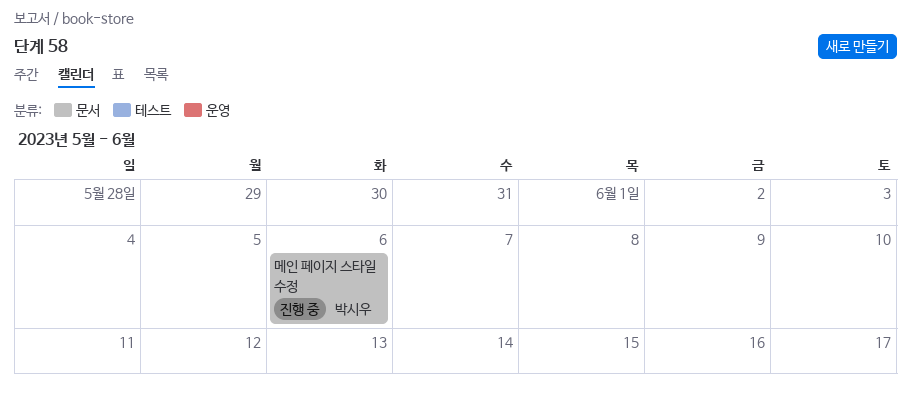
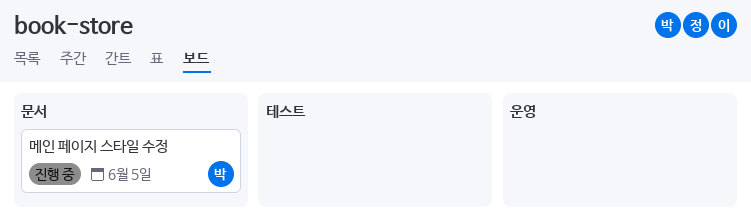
메인 페이지 스타일 수정, due: Jun 6 -> Jun 5

